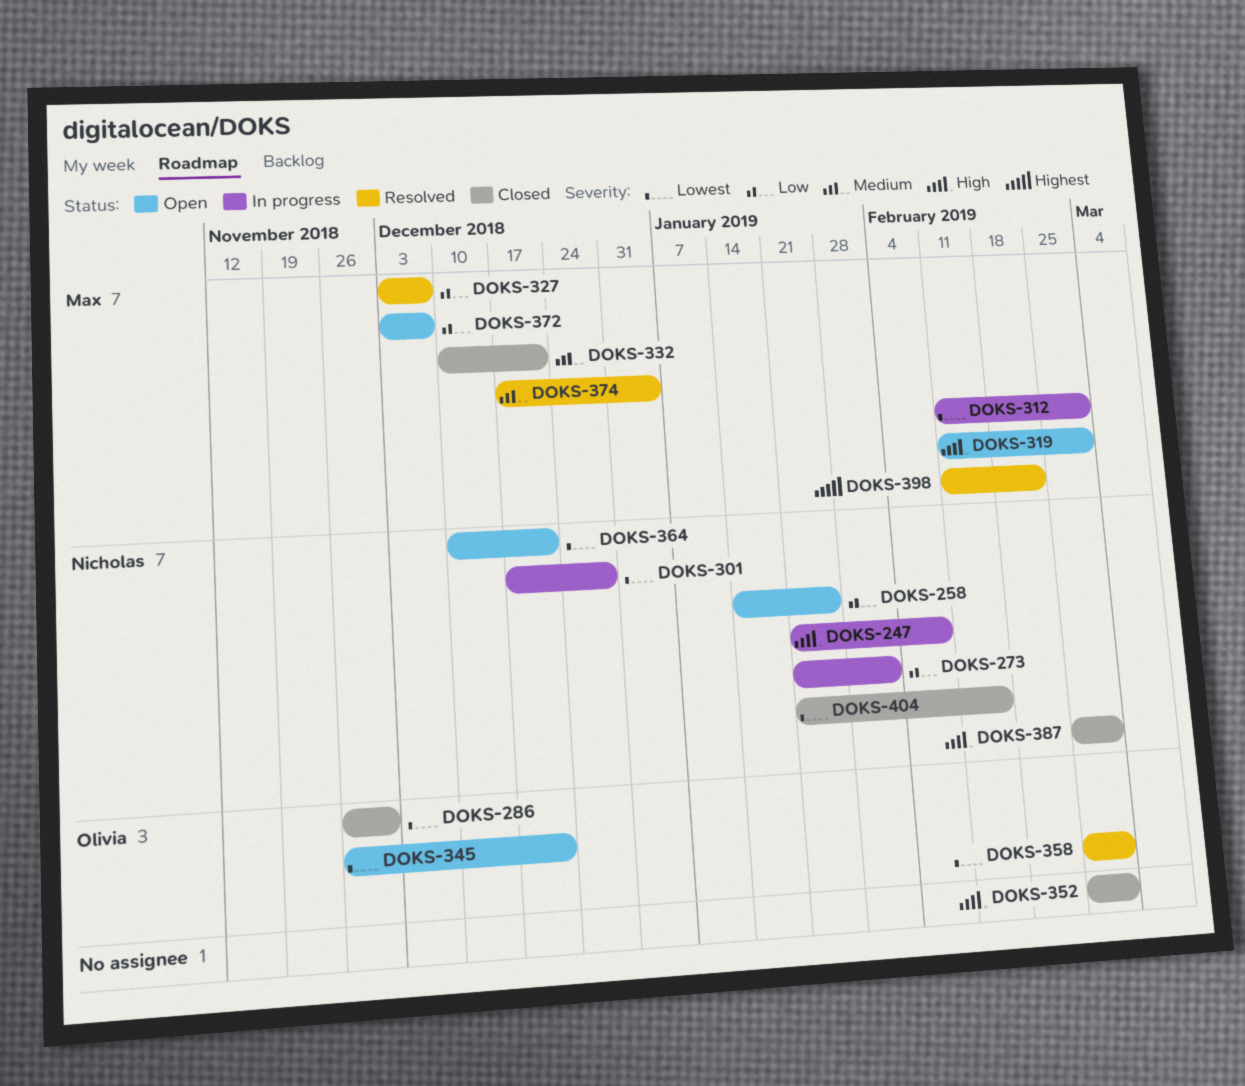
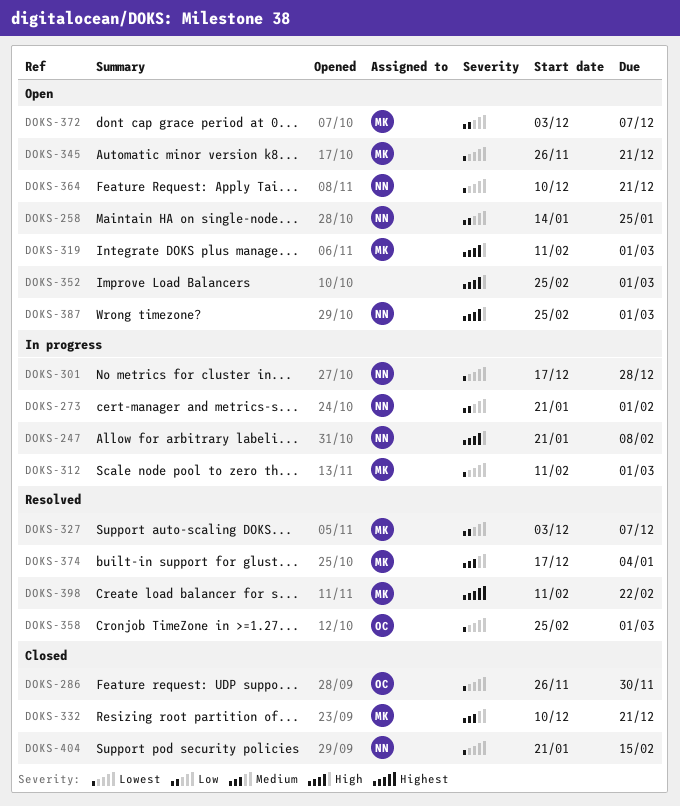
DOKS-345, owner: Olivia -> Max
DOKS-352, status: Closed -> Open
DOKS-387, status: Closed -> Open

